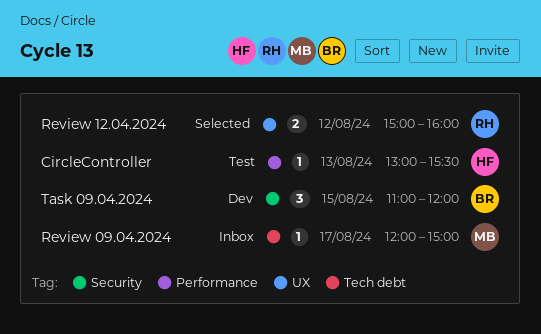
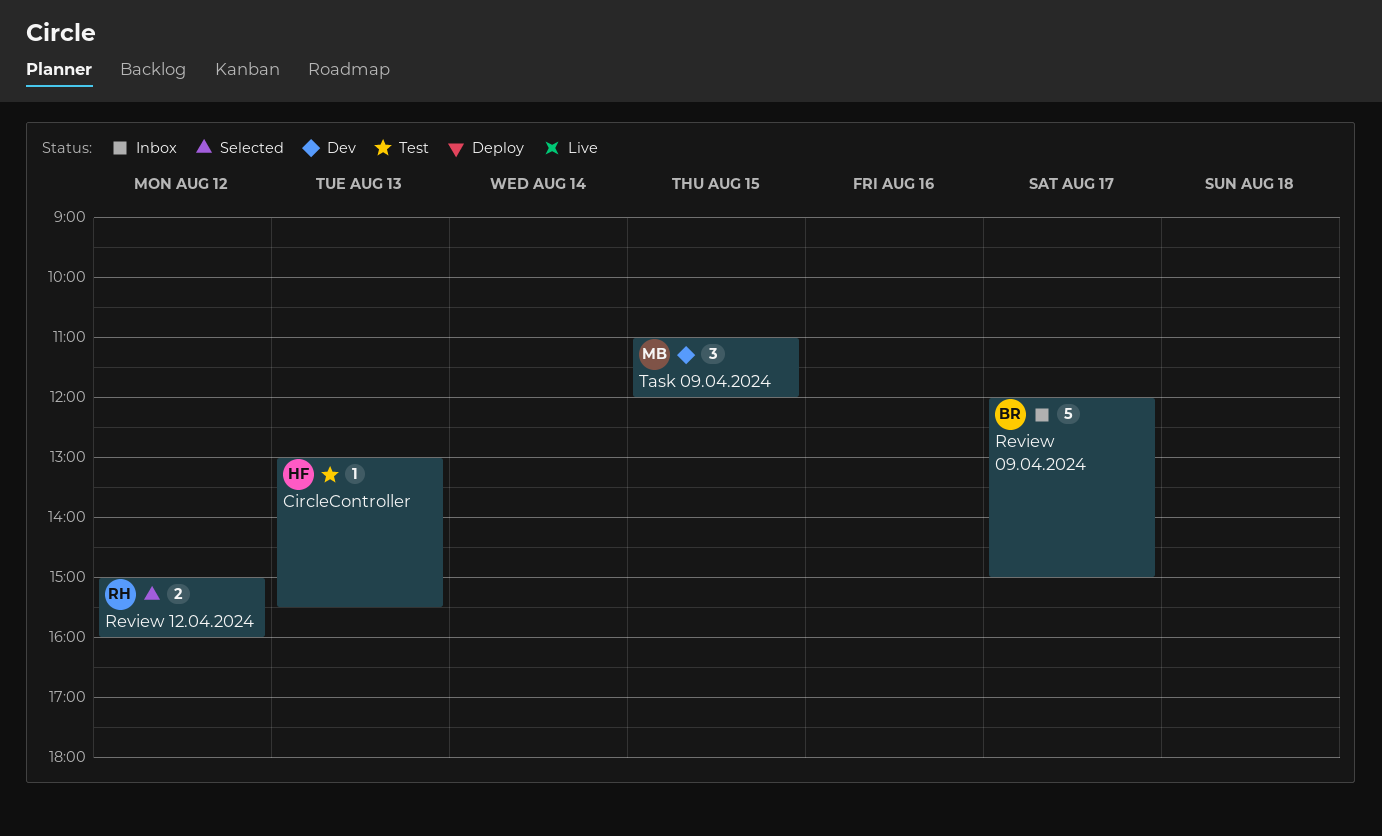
Review 09.04.2024, owner: MB -> BR
Review 09.04.2024, estimate: 1 -> 5
Task 09.04.2024, owner: BR -> MB

